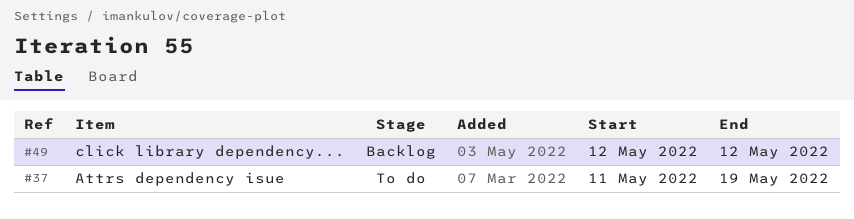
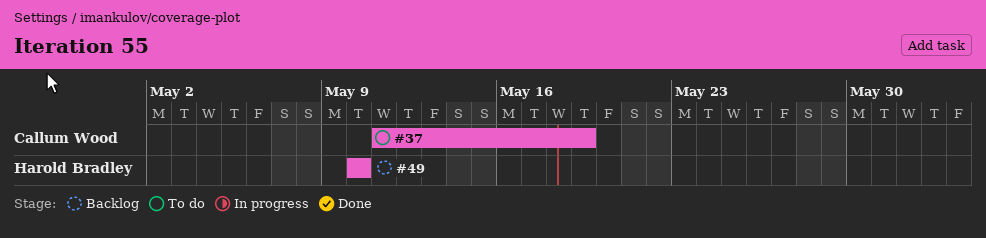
#49, start: May 12 -> May 10
#49, due: May 12 -> May 10

